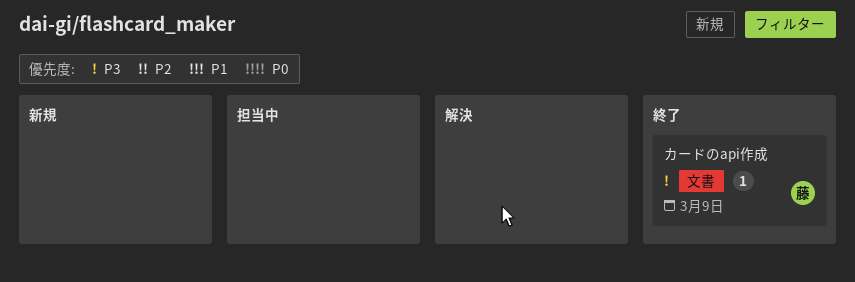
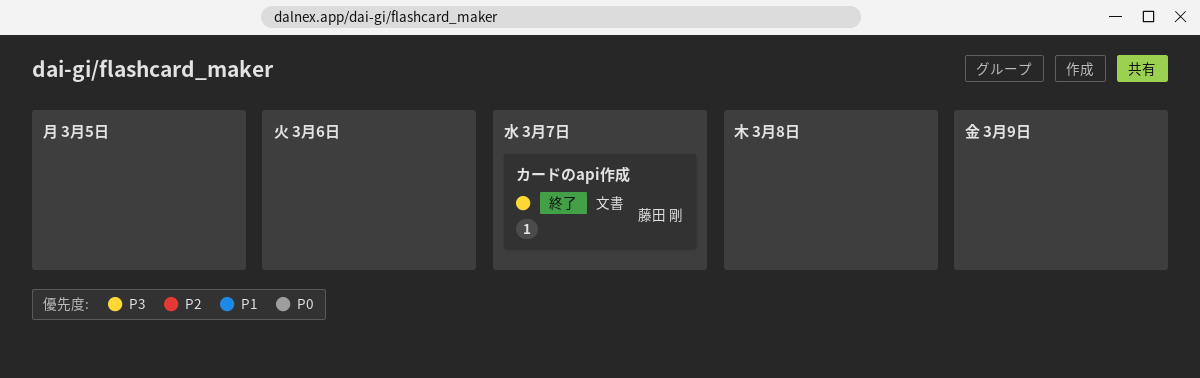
カードのapi作成, due: Mar 9 -> Mar 7

